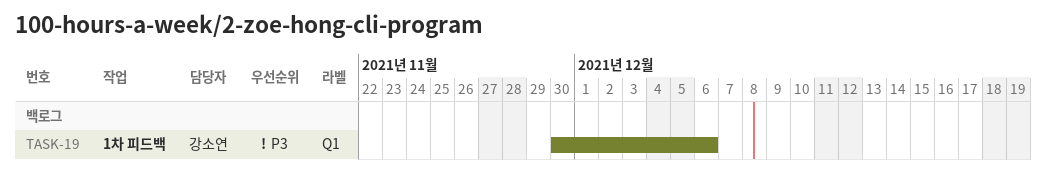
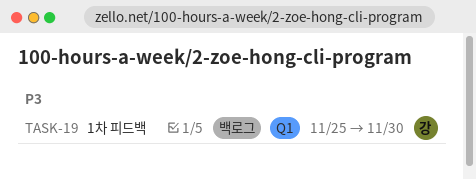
TASK-19, start: Nov 30 -> Nov 25
TASK-19, due: Dec 6 -> Nov 30

